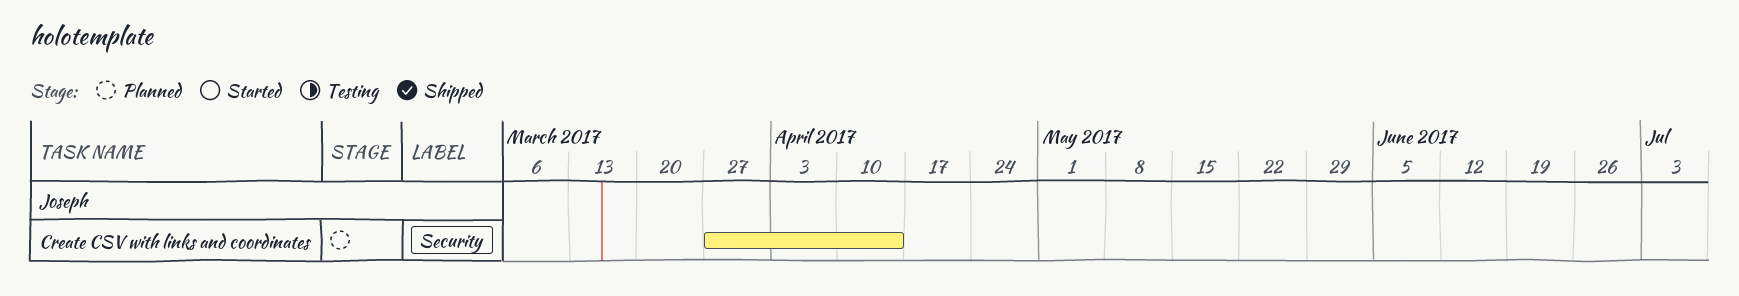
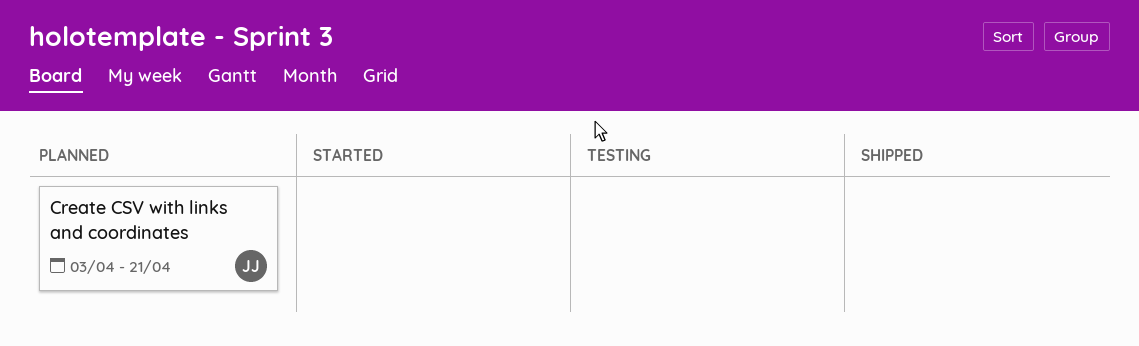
Create CSV with links and coordinates, start: Mar 27 -> Apr 3
Create CSV with links and coordinates, due: Apr 14 -> Apr 21

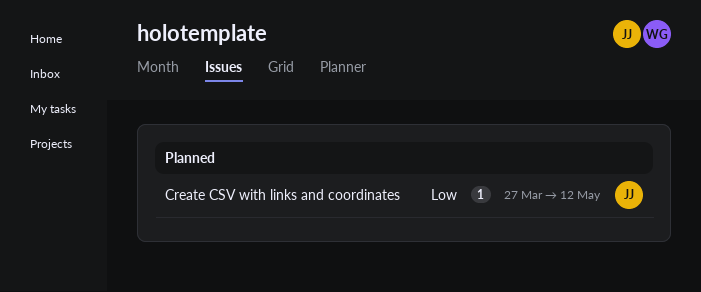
Create CSV with links and coordinates, start: Apr 3 -> Mar 27
Create CSV with links and coordinates, due: Apr 21 -> May 12

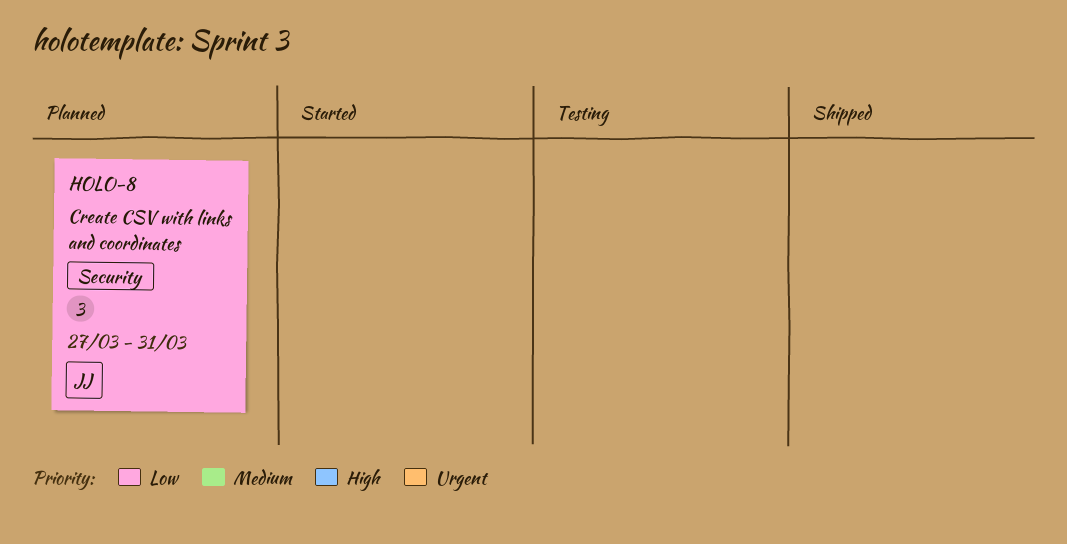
Create CSV with links and coordinates, estimate: 1 -> 3
Create CSV with links and coordinates, due: May 12 -> Mar 31

